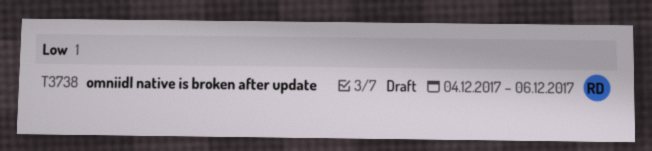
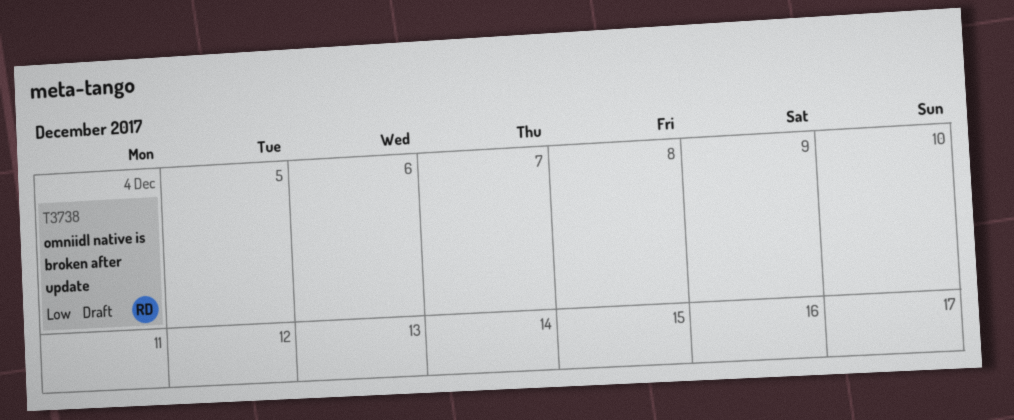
T3738, due: Dec 6 -> Dec 4

